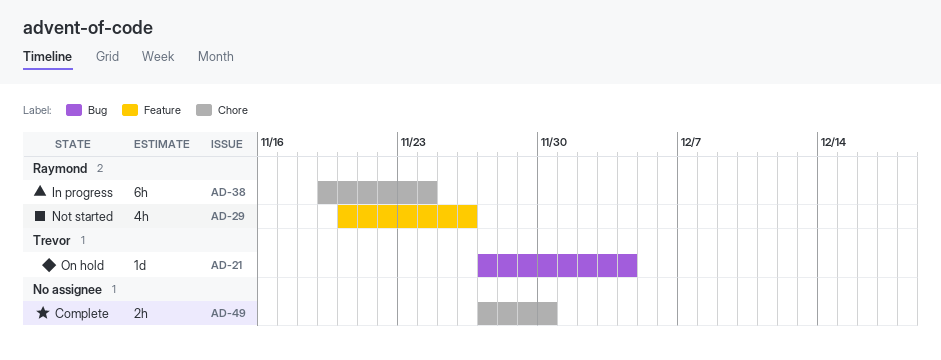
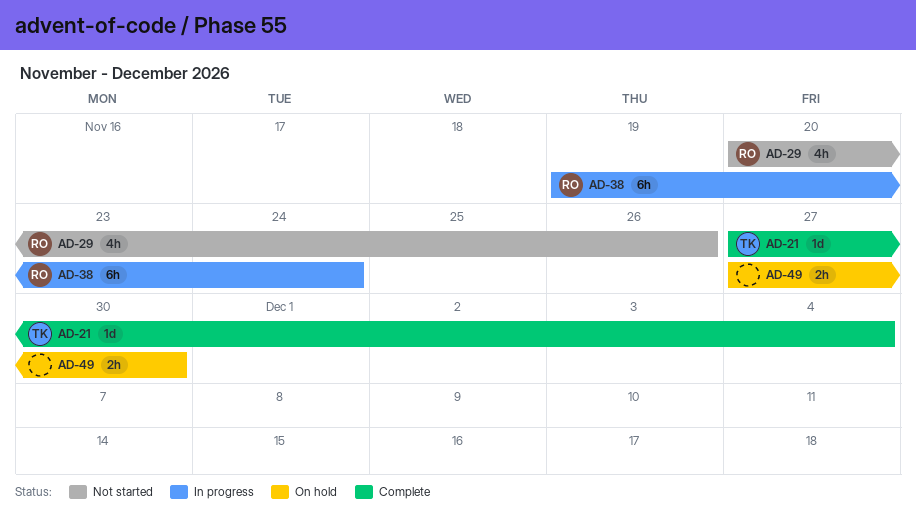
AD-21, status: On hold -> Complete
AD-49, status: Complete -> On hold

